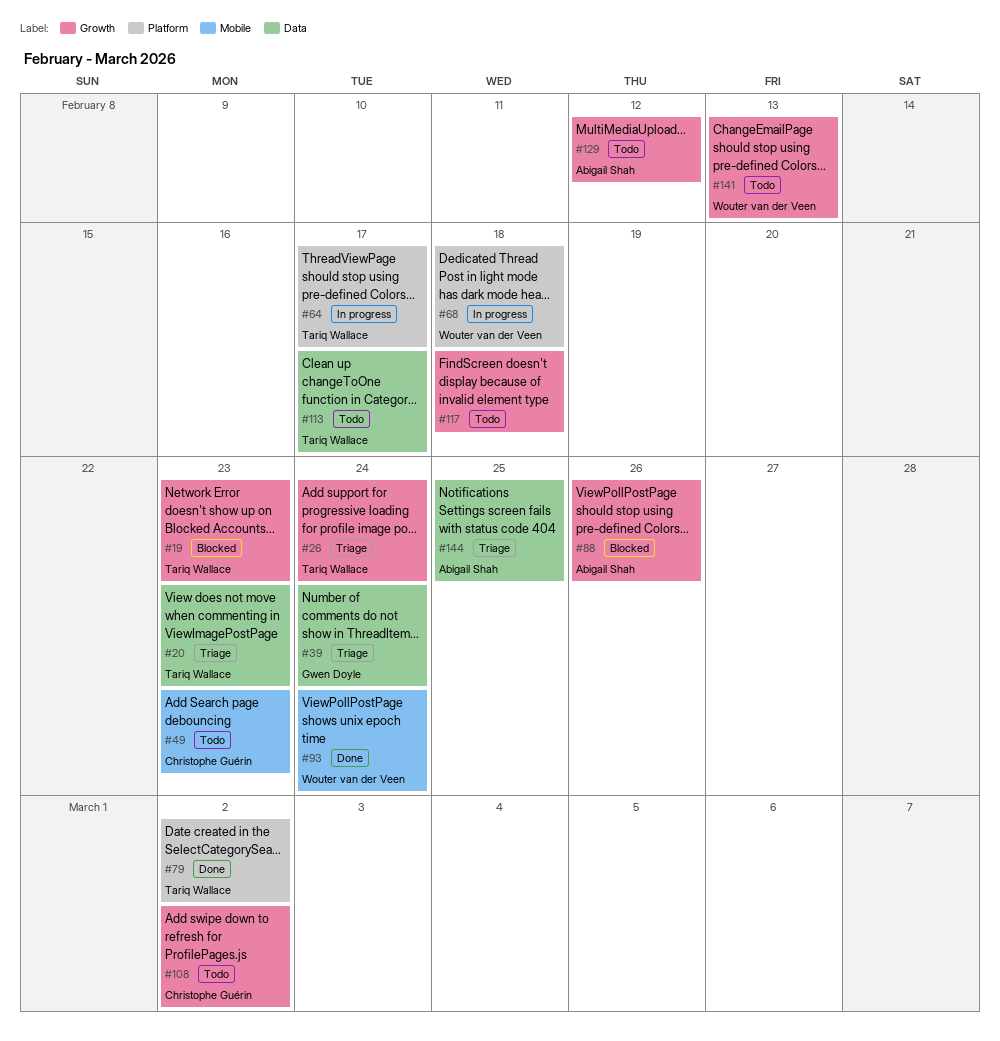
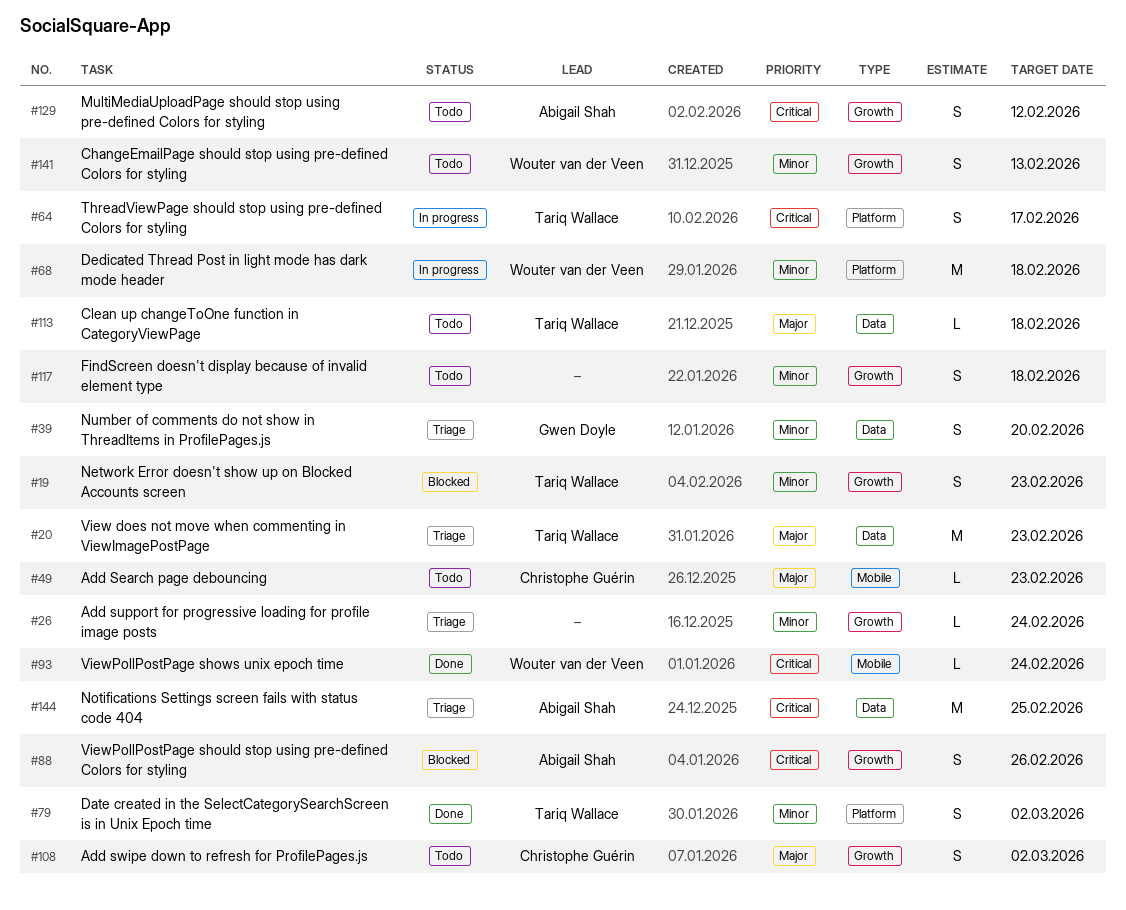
#26, owner: Tariq Wallace -> none
#39, due: Feb 24 -> Feb 20
#113, due: Feb 17 -> Feb 18

